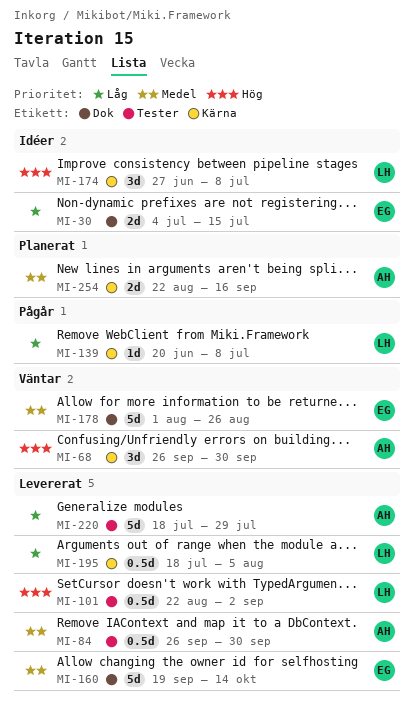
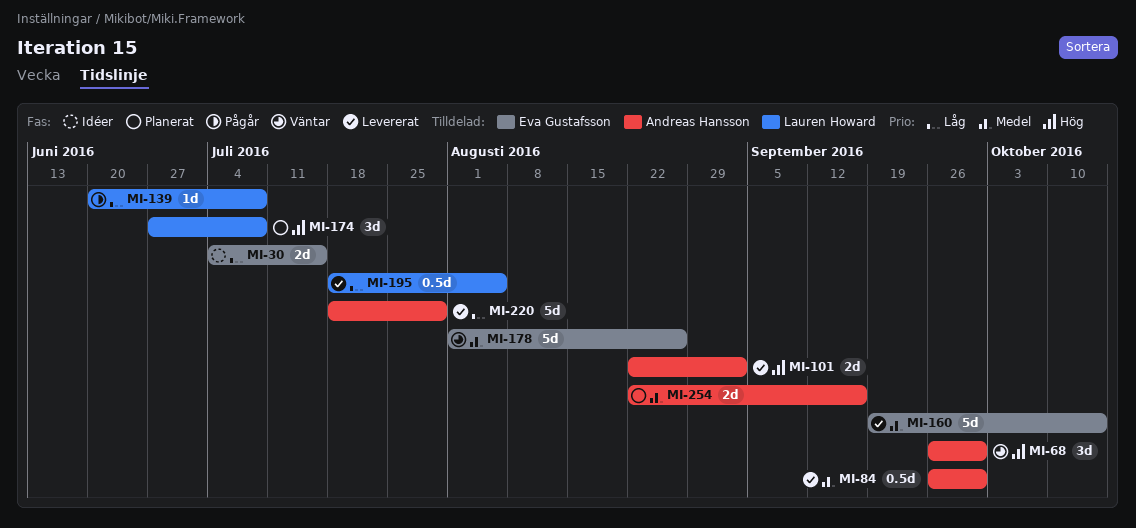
MI-101, owner: Lauren Howard -> Andreas Hansson
MI-101, estimate: 0.5d -> 2d
MI-174, status: Idéer -> Planerat

